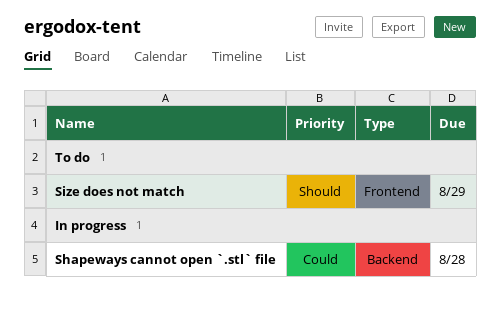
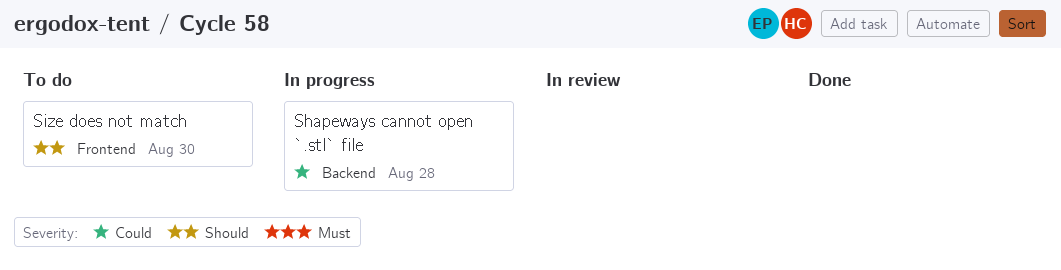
Size does not match, due: Aug 29 -> Aug 30

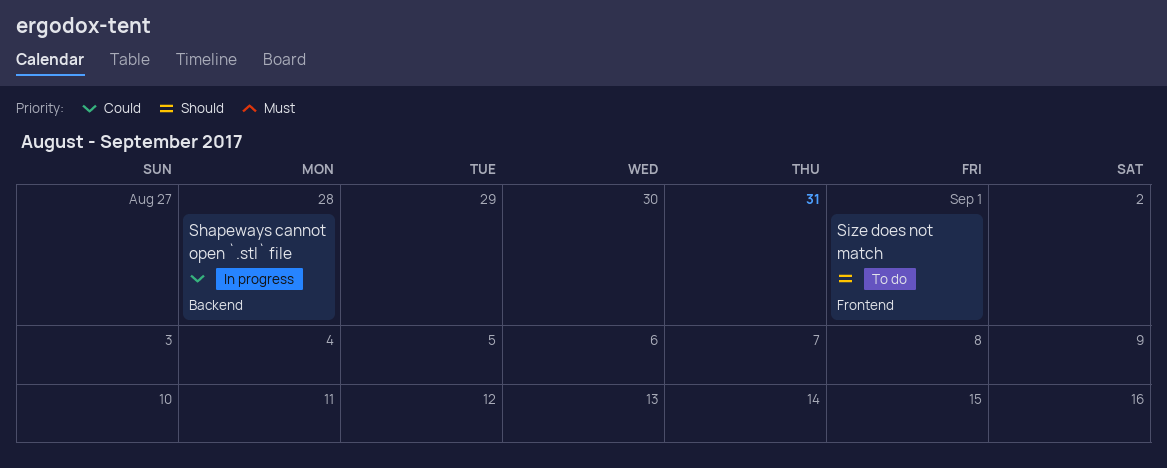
Size does not match, due: Aug 30 -> Sep 1

